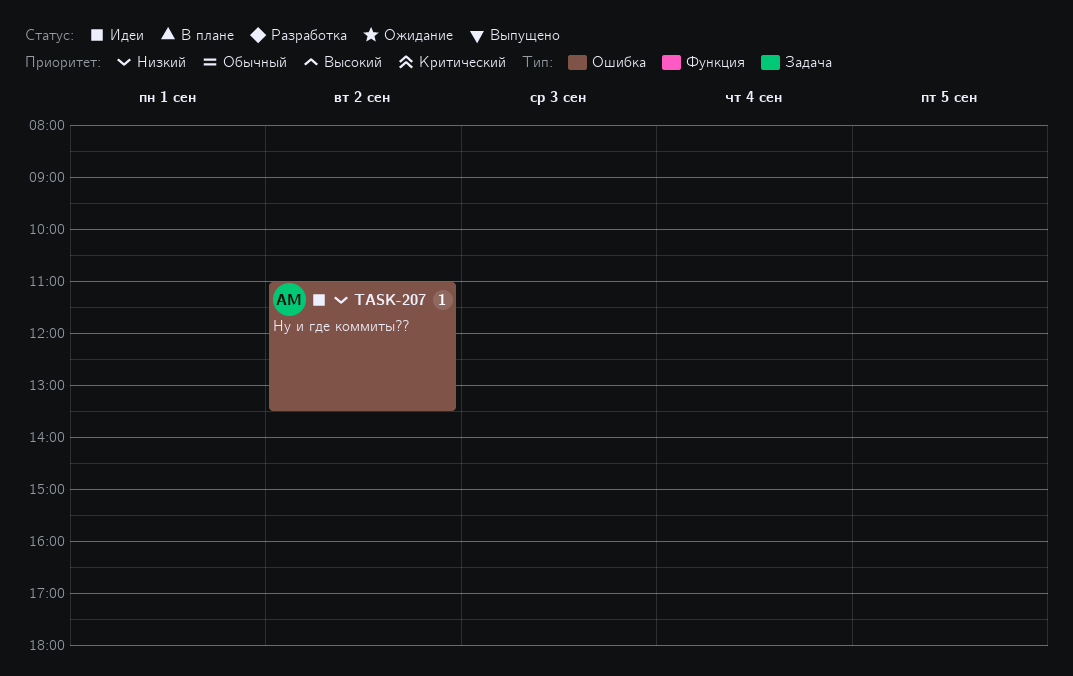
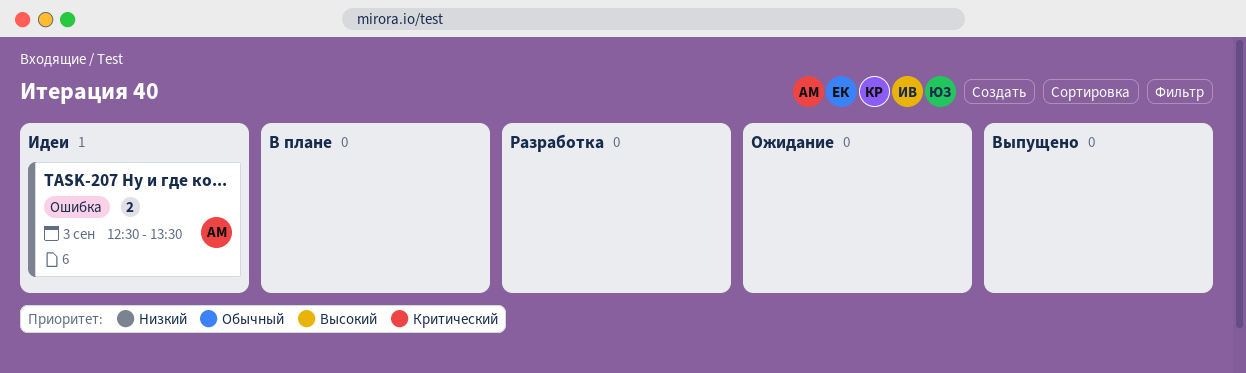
TASK-207, estimate: 1 -> 2
TASK-207, day: Sep 2 -> Sep 3
TASK-207, begins: 11:00 -> 12:30

